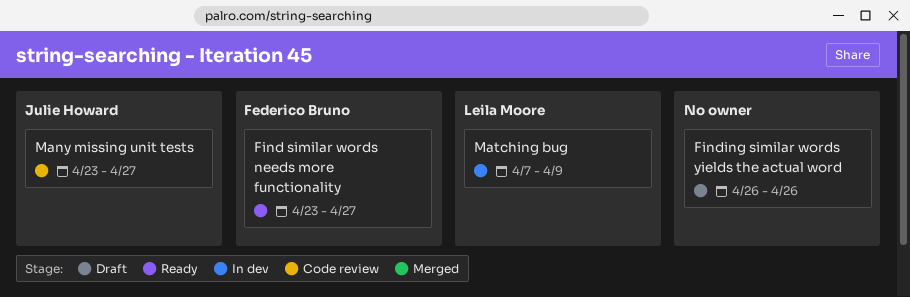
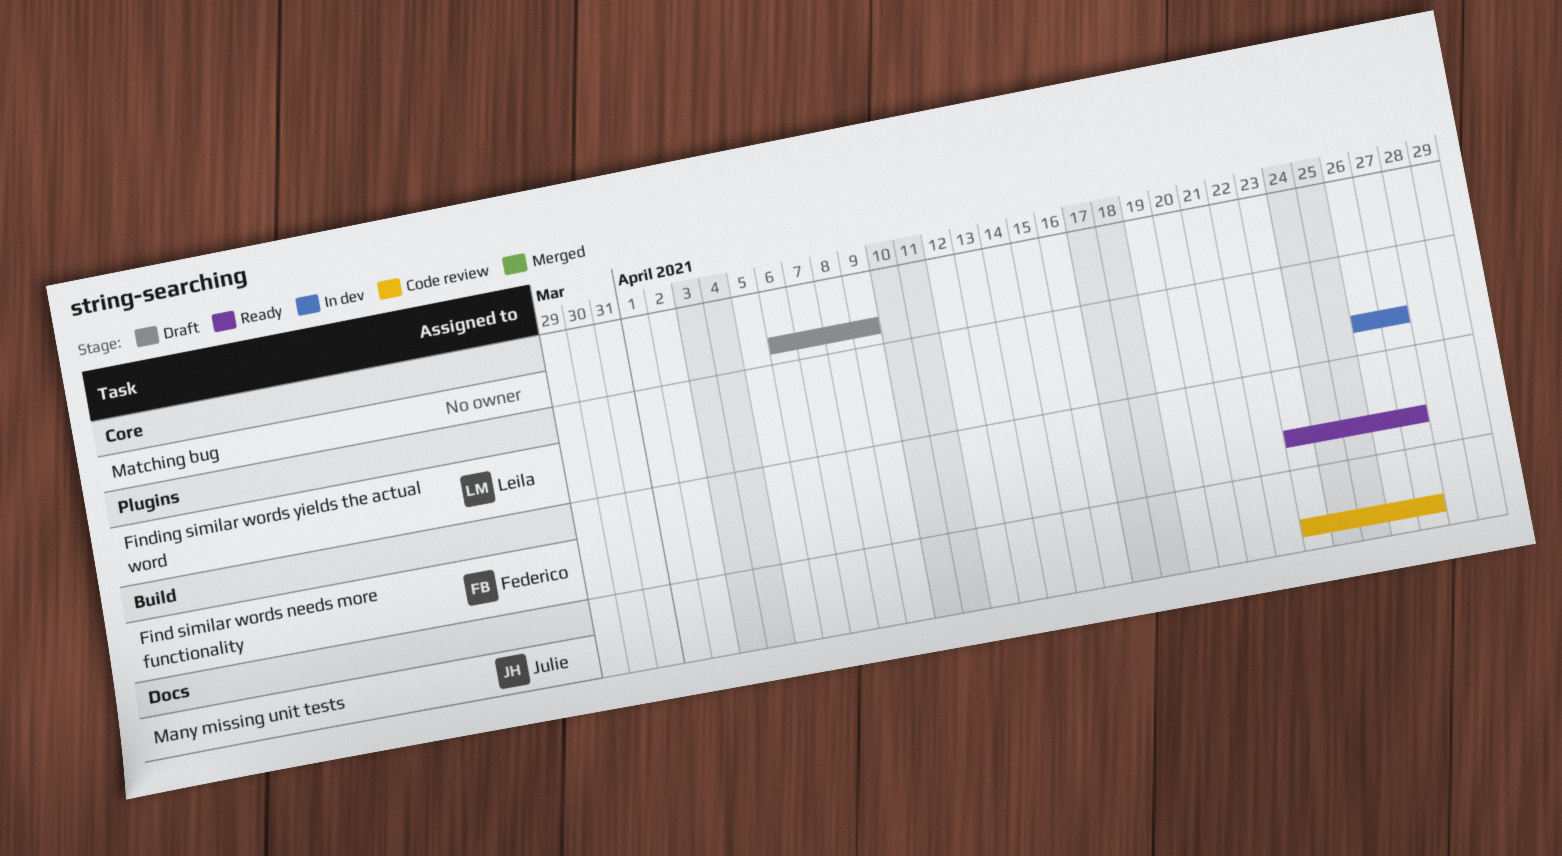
Finding similar words yields the actual word, status: Draft -> In dev
Finding similar words yields the actual word, owner: none -> Leila Moore
Finding similar words yields the actual word, due: Apr 26 -> Apr 27
Matching bug, status: In dev -> Draft
Matching bug, owner: Leila Moore -> none
Matching bug, start: Apr 7 -> Apr 6

